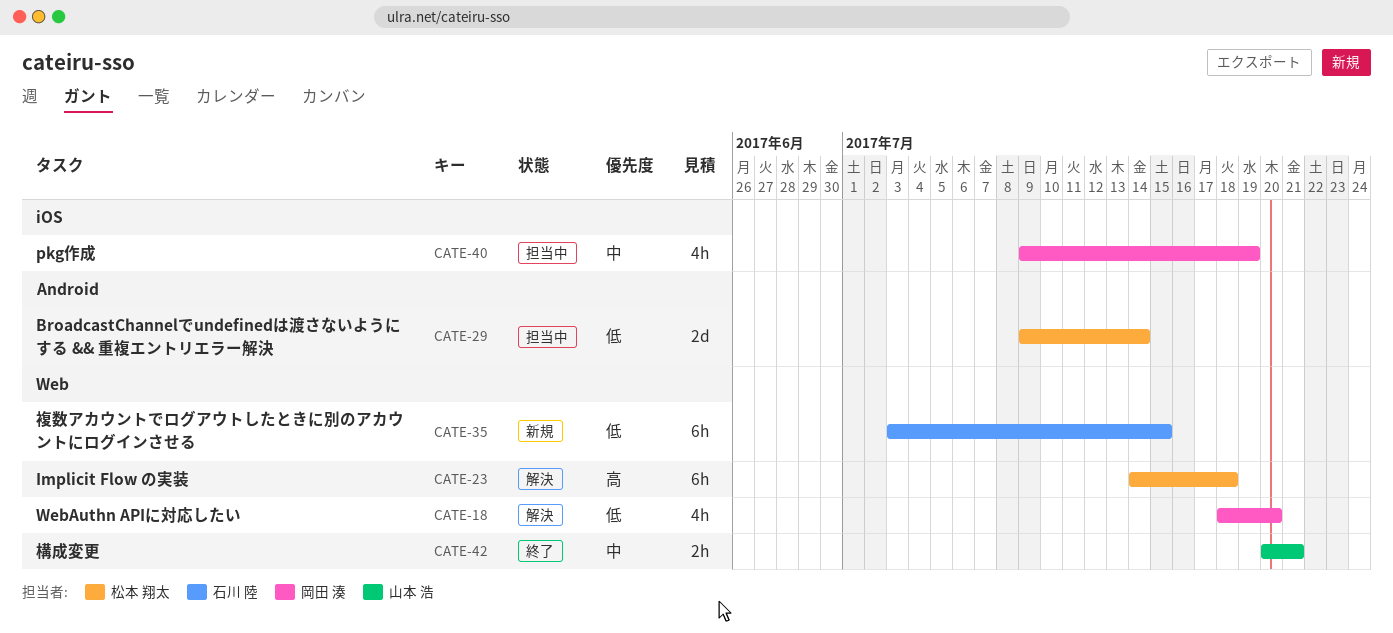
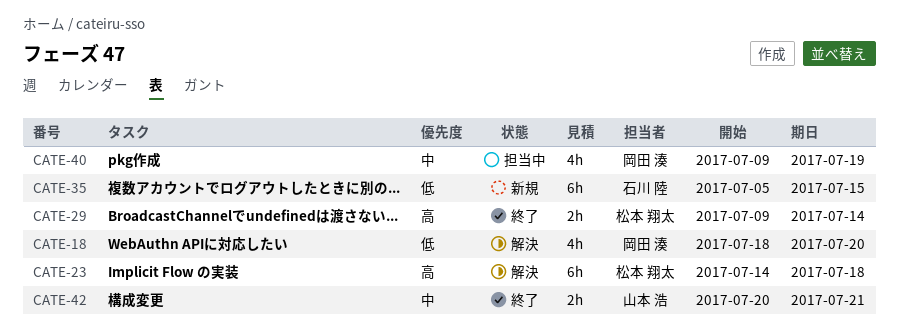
CATE-29, status: 担当中 -> 終了
CATE-29, priority: 低 -> 高
CATE-29, estimate: 2d -> 2h
CATE-35, start: Jul 3 -> Jul 5

